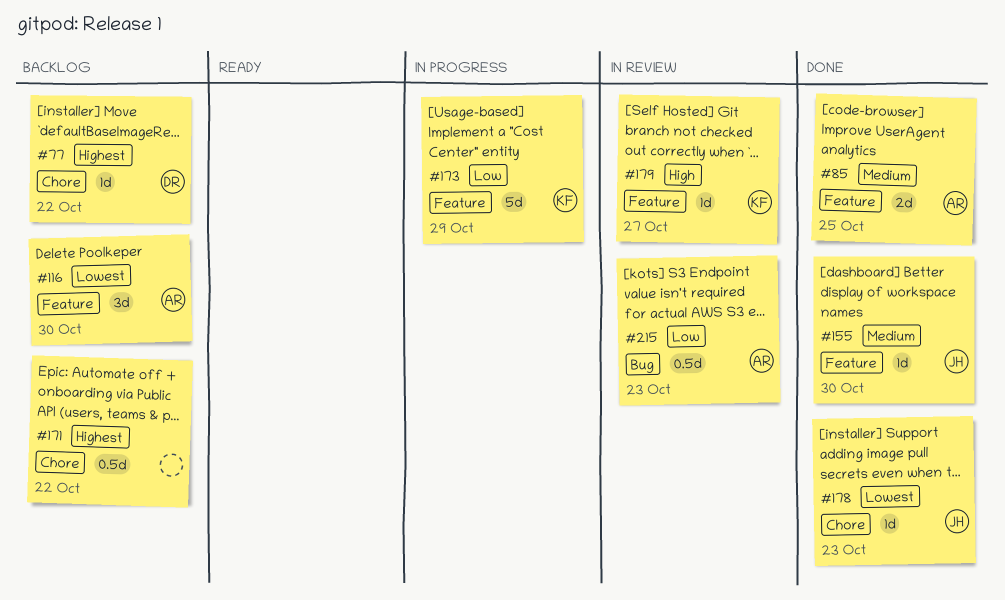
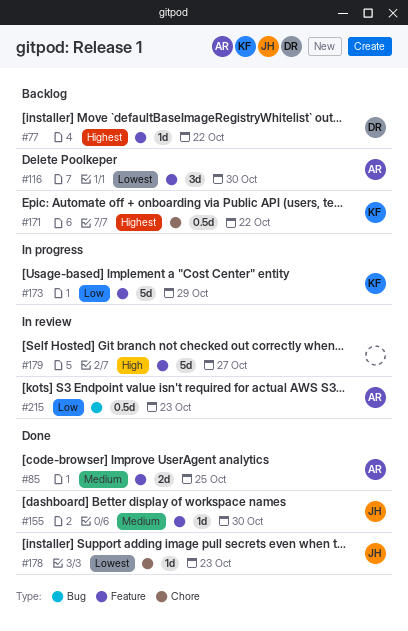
#77, label: Chore -> Feature
#171, owner: none -> KF
#179, owner: KF -> none
#179, estimate: 1d -> 5d

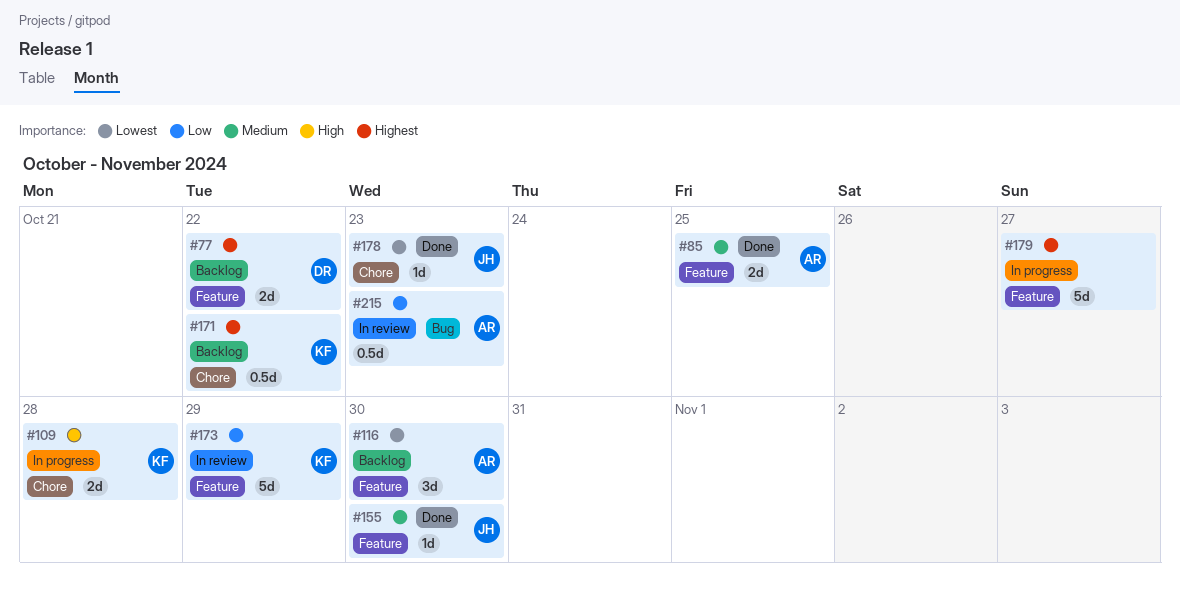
#77, estimate: 1d -> 2d
#109: none -> present
#173, status: In progress -> In review
#179, status: In review -> In progress
#179, priority: High -> Highest

